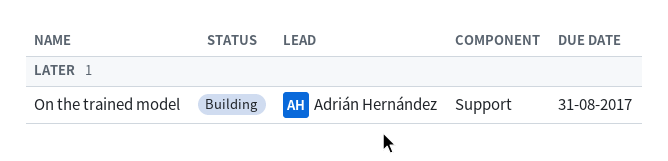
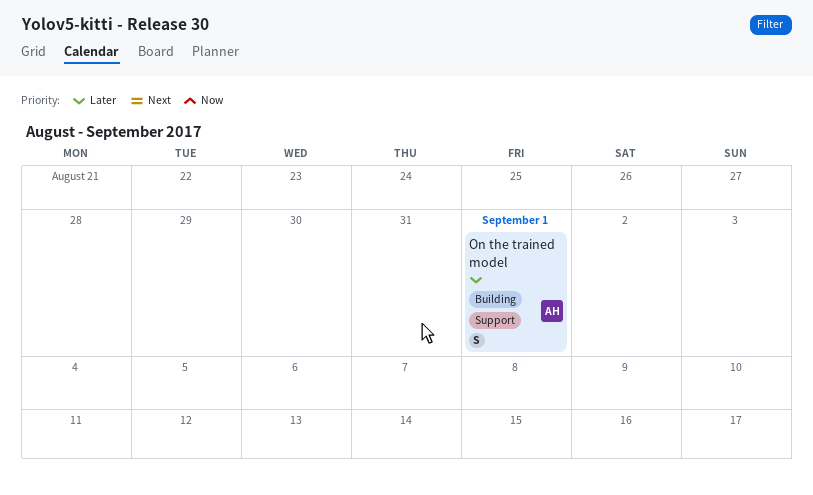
On the trained model, due: Aug 31 -> Sep 1

